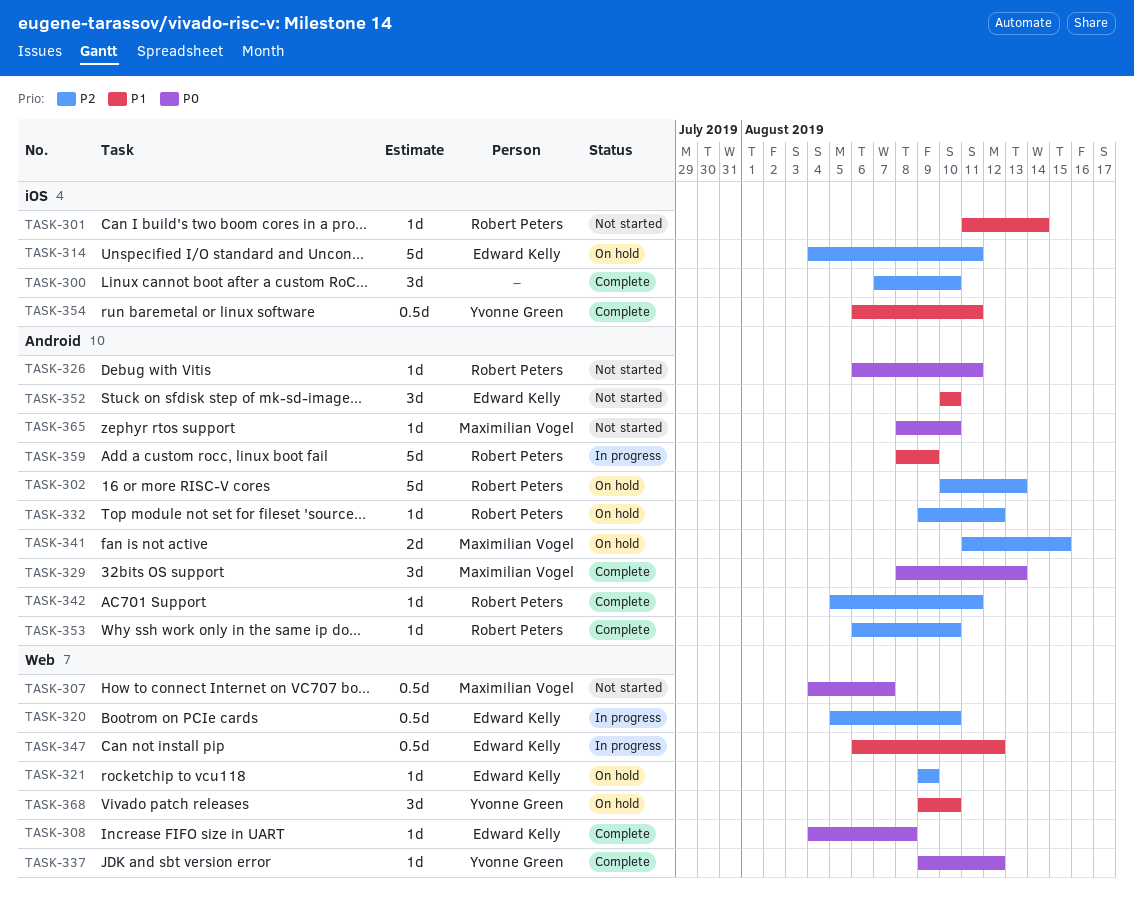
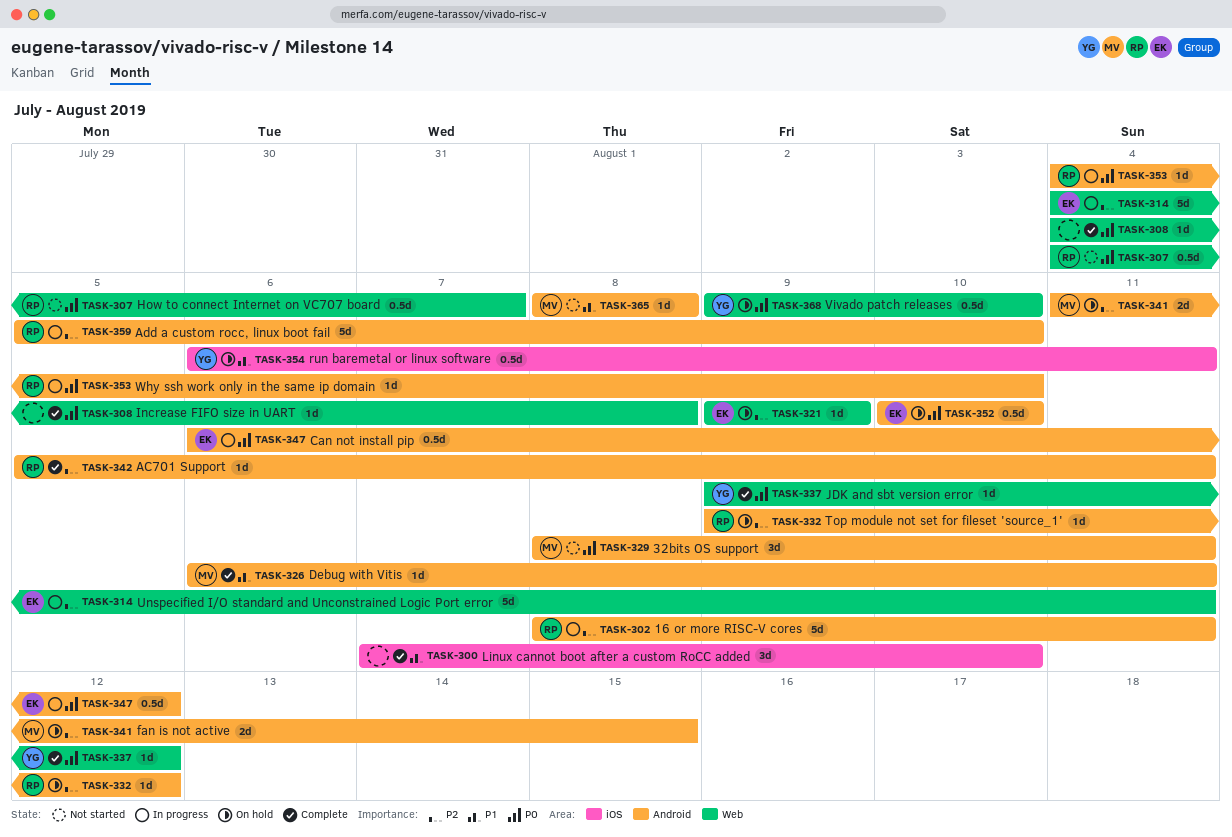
TASK-300, priority: P2 -> P1
TASK-301: present -> none
TASK-302, status: On hold -> In progress
TASK-302, start: Aug 10 -> Aug 8
TASK-302, due: Aug 13 -> Aug 11
TASK-307, owner: Maximilian Vogel -> Robert Peters
TASK-308, owner: Edward Kelly -> none
TASK-314, status: On hold -> In progress
TASK-314, label: iOS -> Web
TASK-320: present -> none
TASK-326, status: Not started -> Complete
TASK-326, owner: Robert Peters -> Maximilian Vogel
TASK-326, priority: P0 -> P1
TASK-329, status: Complete -> Not started
TASK-329, due: Aug 13 -> Aug 11
TASK-347, priority: P1 -> P0
TASK-347, label: Web -> Android
TASK-352, status: Not started -> On hold
TASK-352, priority: P1 -> P0
TASK-352, estimate: 3d -> 0.5d
TASK-353, status: Complete -> In progress
TASK-353, priority: P2 -> P0
TASK-353, start: Aug 6 -> Aug 4
TASK-354, status: Complete -> On hold
TASK-359, priority: P1 -> P2
TASK-359, start: Aug 8 -> Aug 5
TASK-359, due: Aug 9 -> Aug 10
TASK-365, priority: P0 -> P1
TASK-365, due: Aug 10 -> Aug 8
TASK-368, priority: P1 -> P0
TASK-368, estimate: 3d -> 0.5d

